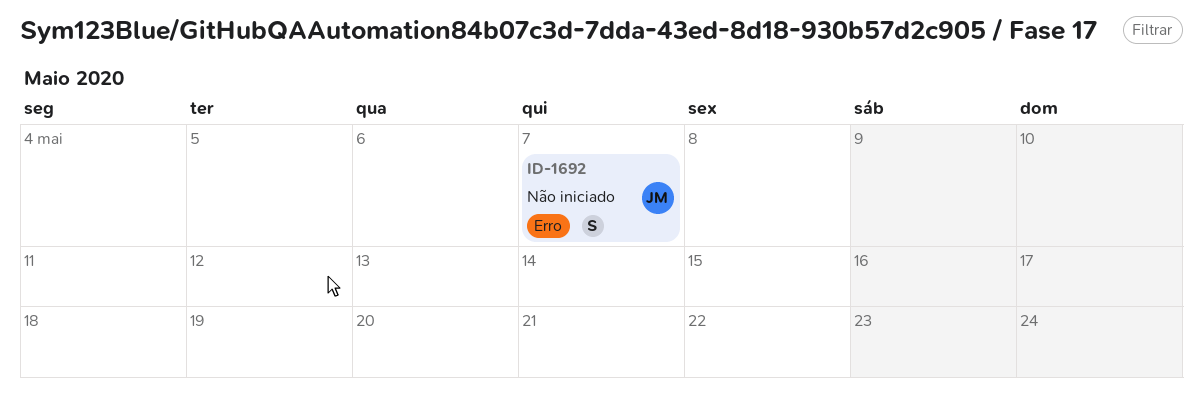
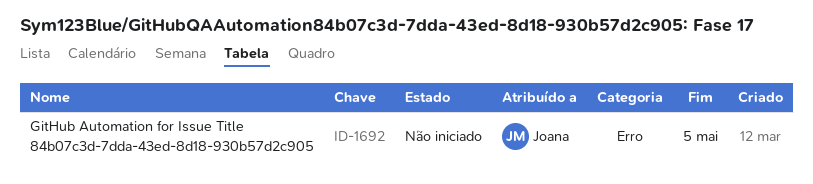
ID-1692, due: May 7 -> May 5

